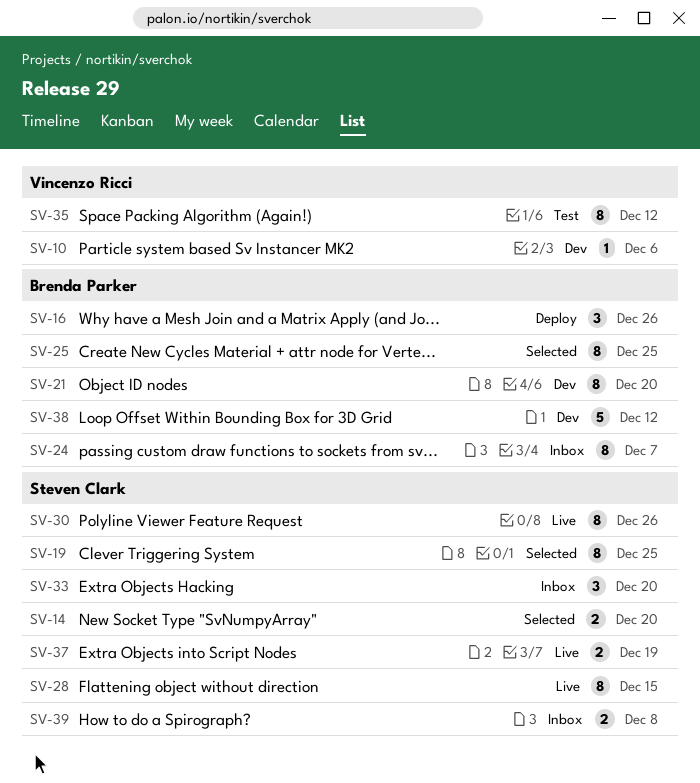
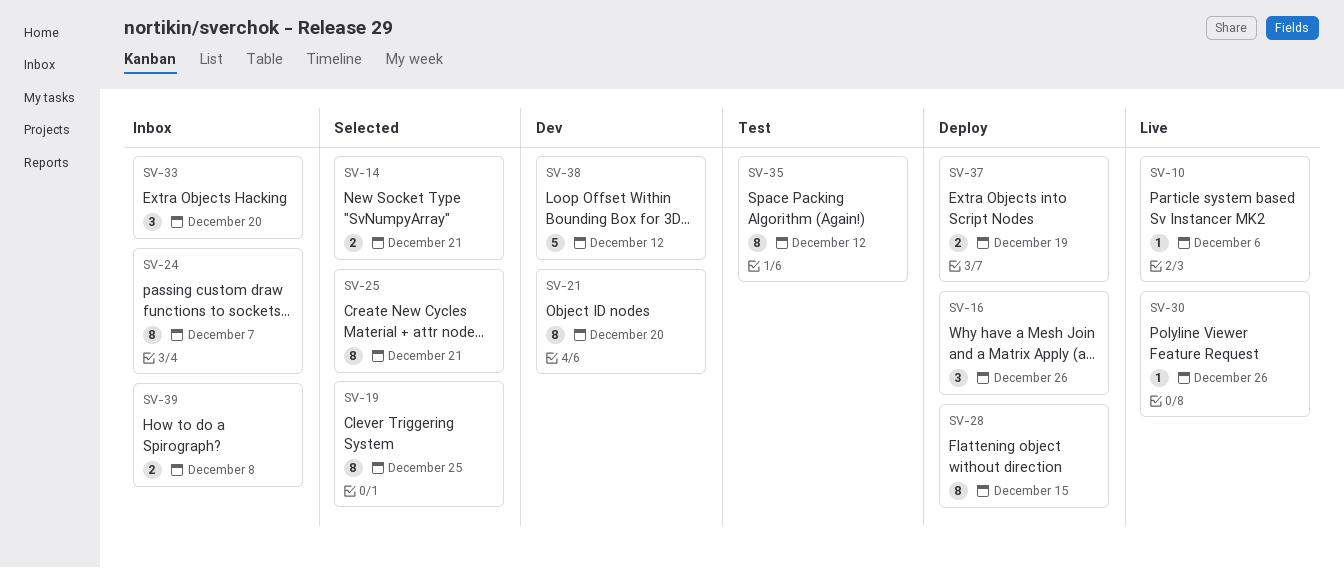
SV-10, status: Dev -> Live
SV-14, due: Dec 20 -> Dec 21
SV-25, due: Dec 25 -> Dec 21
SV-28, status: Live -> Deploy
SV-30, estimate: 8 -> 1
SV-37, status: Live -> Deploy

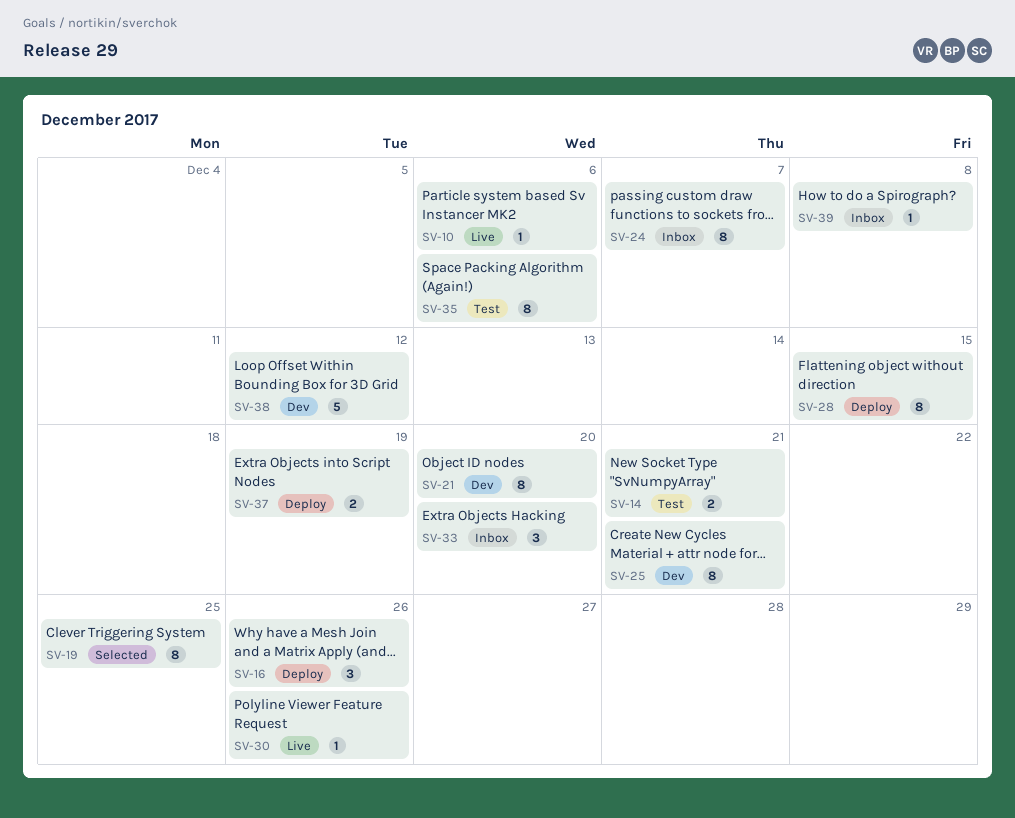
SV-14, status: Selected -> Test
SV-25, status: Selected -> Dev
SV-35, due: Dec 12 -> Dec 6
SV-39, estimate: 2 -> 1

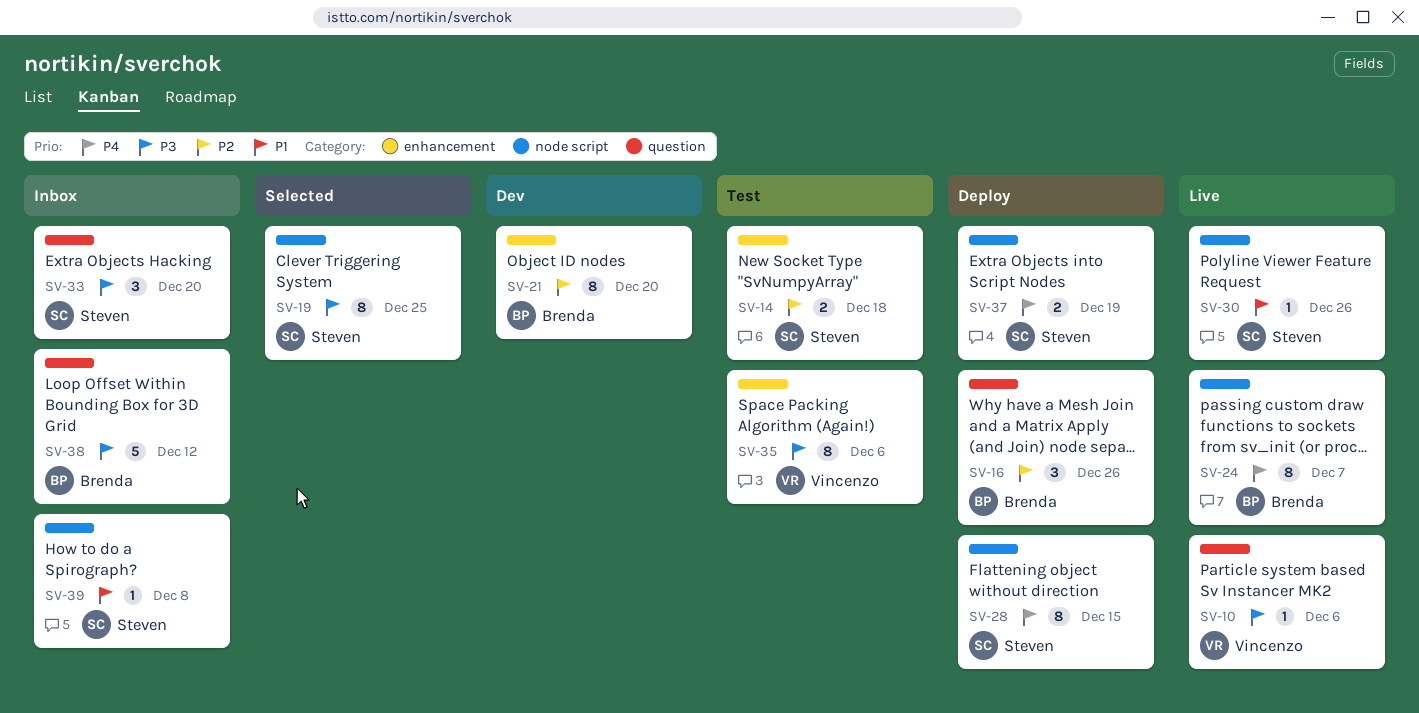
SV-14, due: Dec 21 -> Dec 18
SV-24, status: Inbox -> Live
SV-25: present -> none
SV-38, status: Dev -> Inbox

